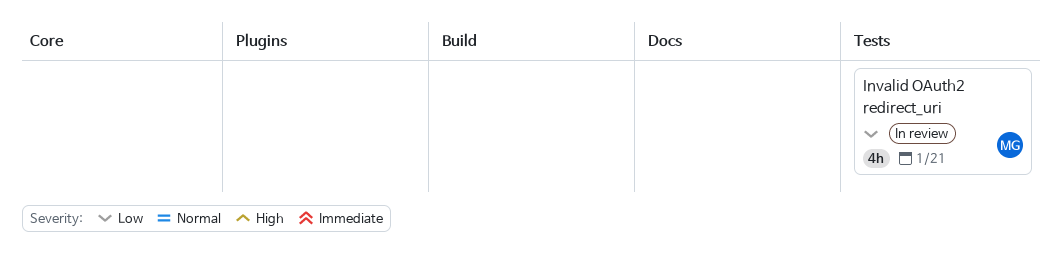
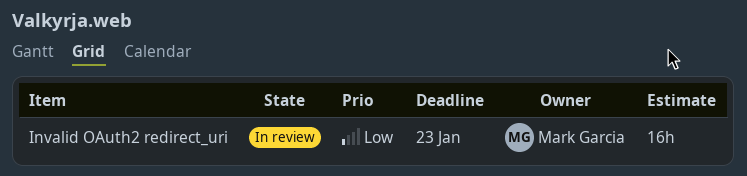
Invalid OAuth2 redirect_uri, estimate: 4h -> 16h
Invalid OAuth2 redirect_uri, due: Jan 21 -> Jan 23

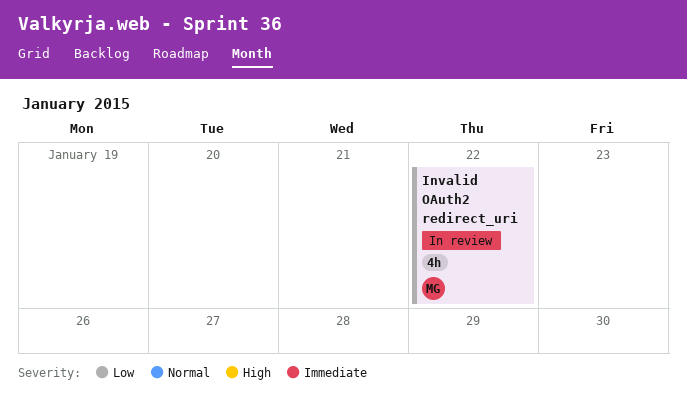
Invalid OAuth2 redirect_uri, estimate: 16h -> 4h
Invalid OAuth2 redirect_uri, due: Jan 23 -> Jan 22

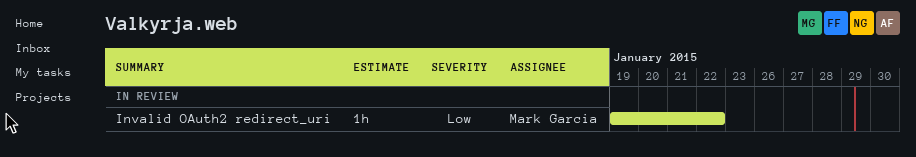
Invalid OAuth2 redirect_uri, estimate: 4h -> 1h

